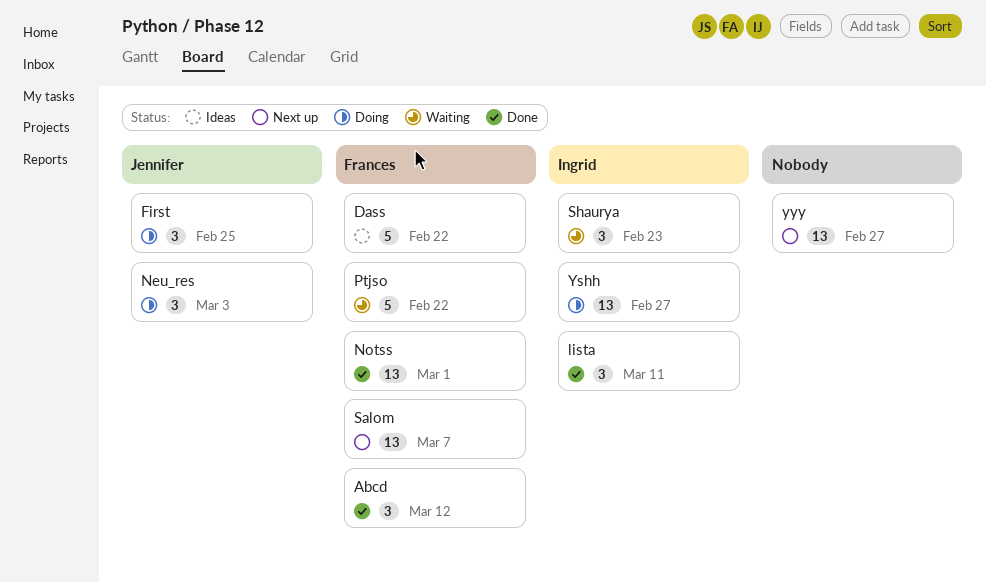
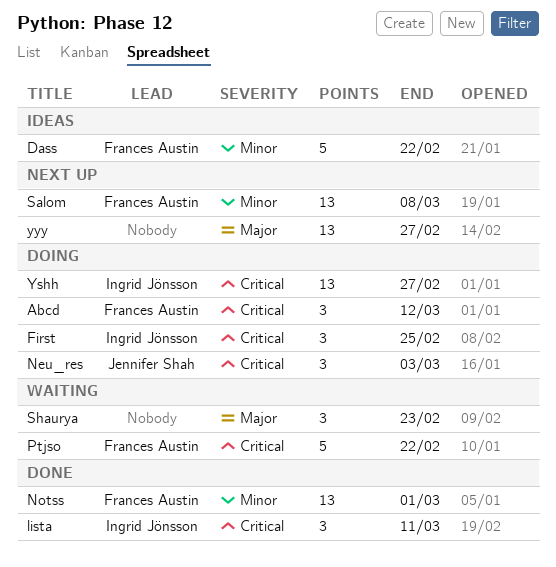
Abcd, status: Done -> Doing
First, owner: Jennifer Shah -> Ingrid Jönsson
Salom, due: Mar 7 -> Mar 8
Shaurya, owner: Ingrid Jönsson -> none

